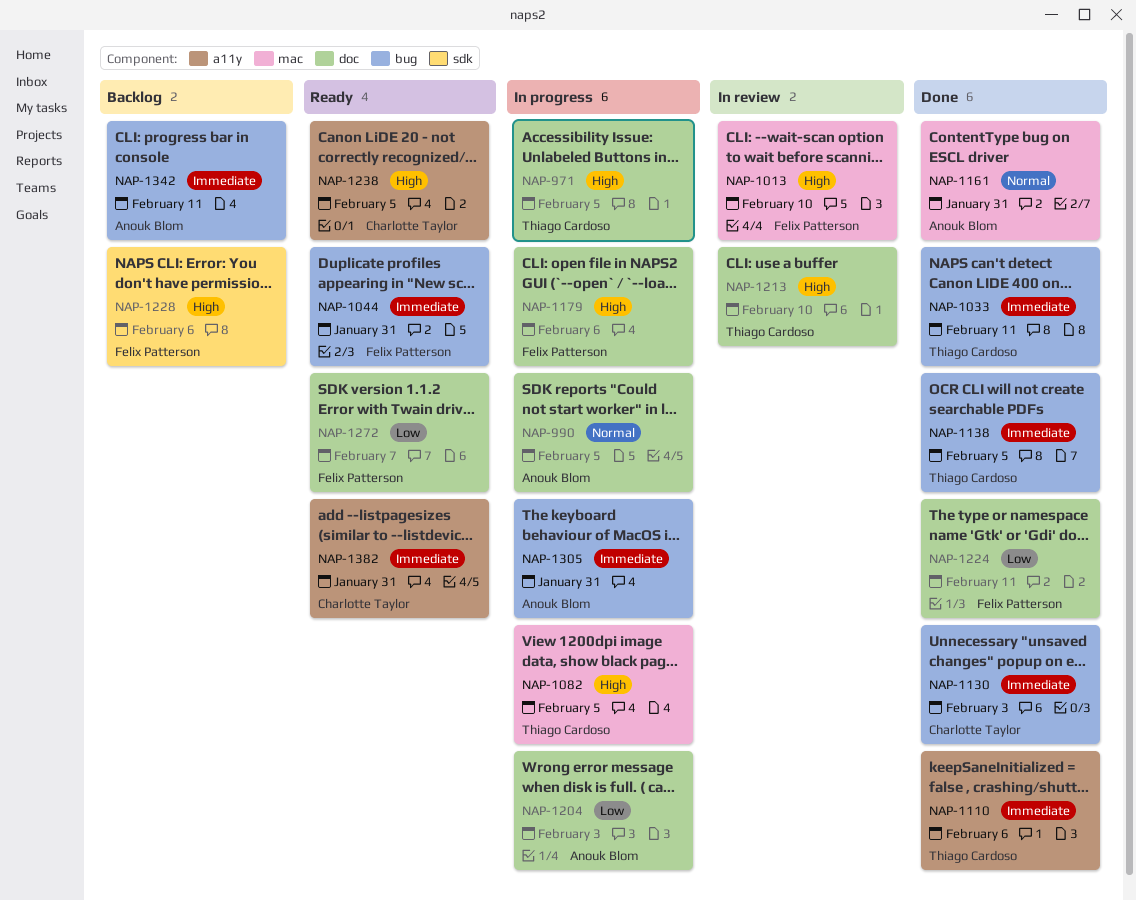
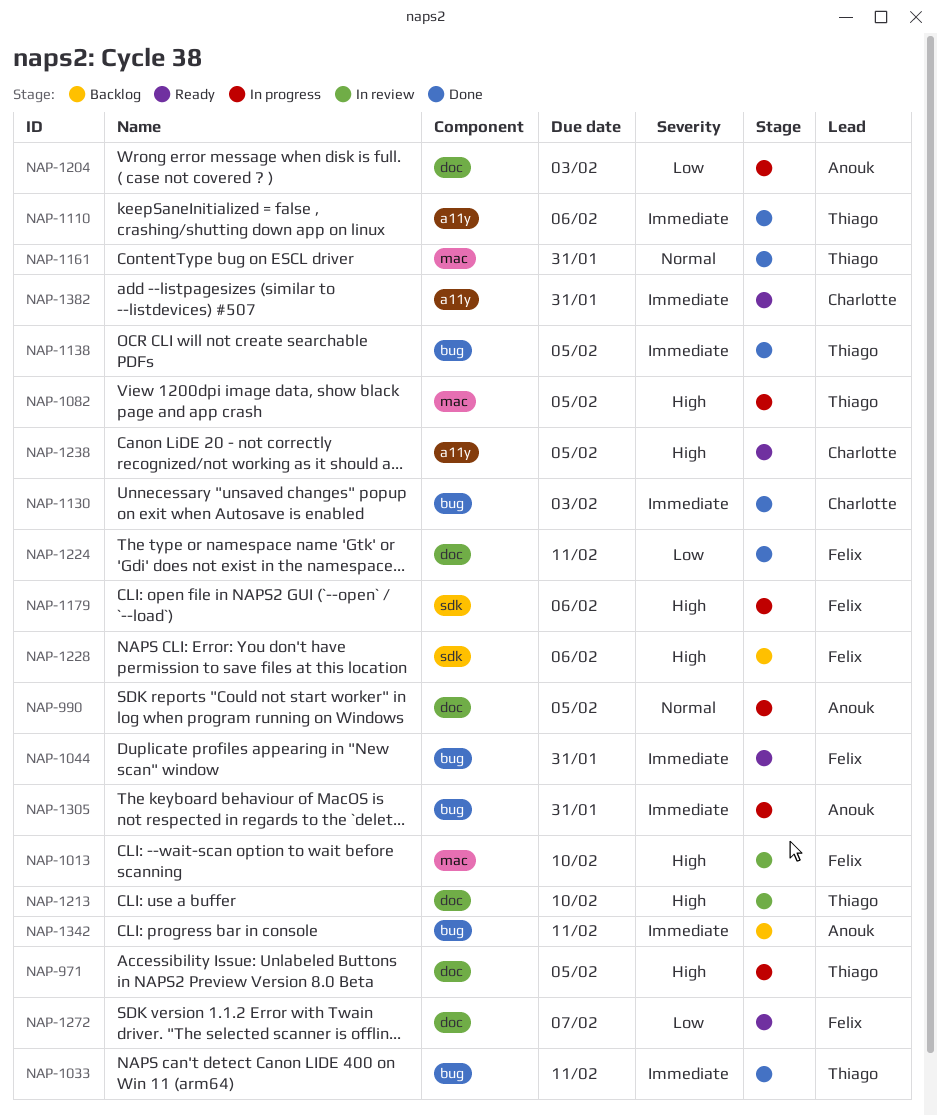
NAP-1161, owner: Anouk Blom -> Thiago Cardoso
NAP-1179, label: doc -> sdk

